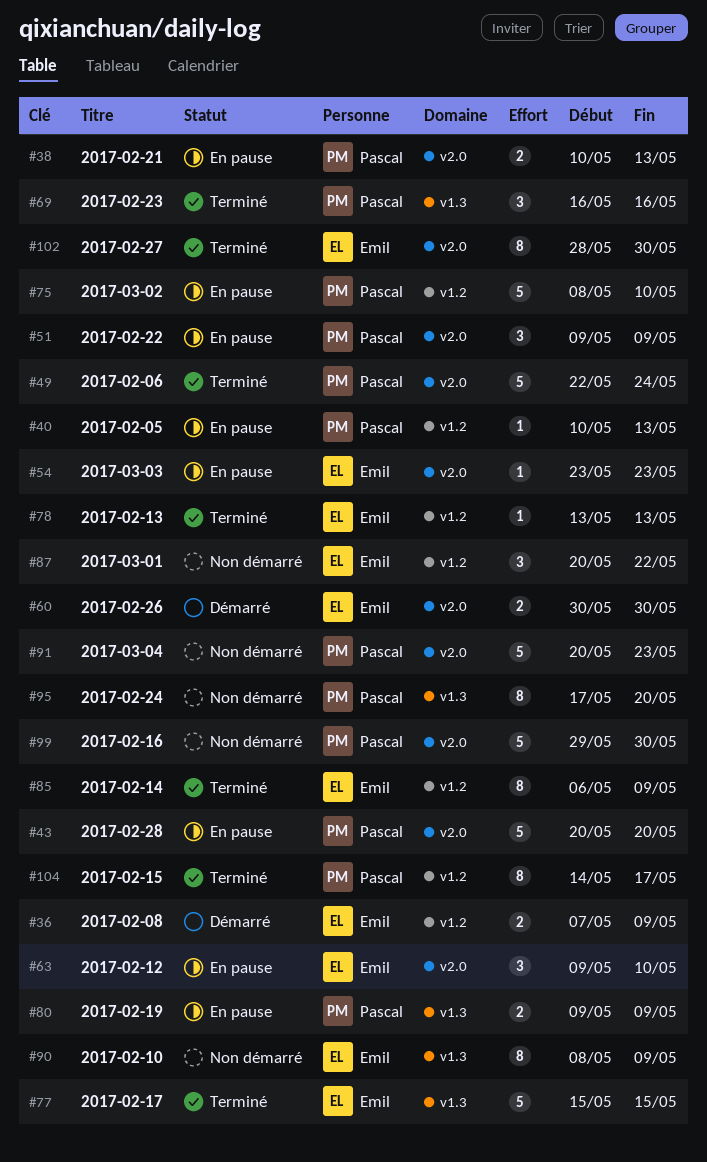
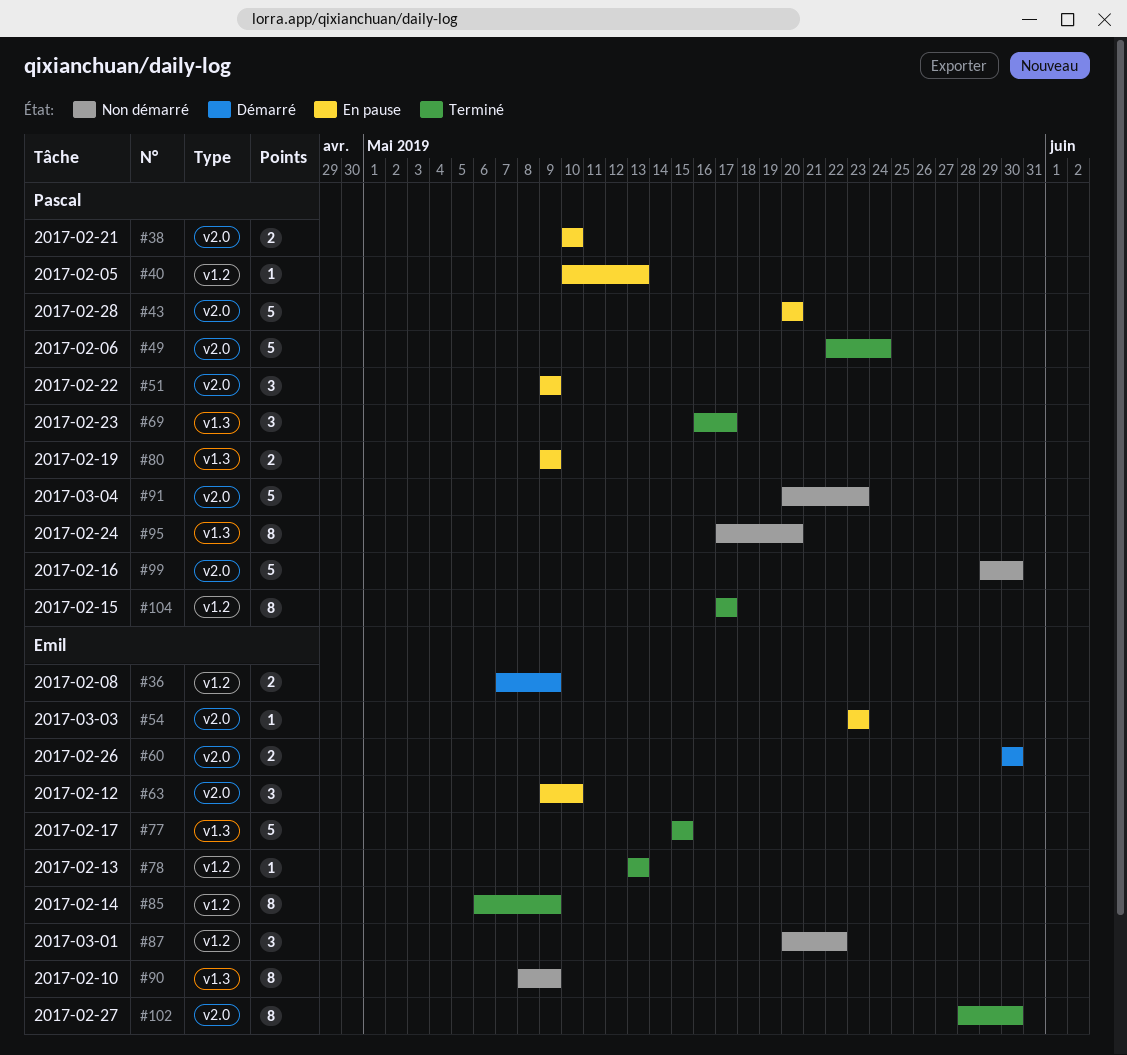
#38, due: May 13 -> May 10
#69, due: May 16 -> May 17
#75: present -> none
#104, start: May 14 -> May 17

